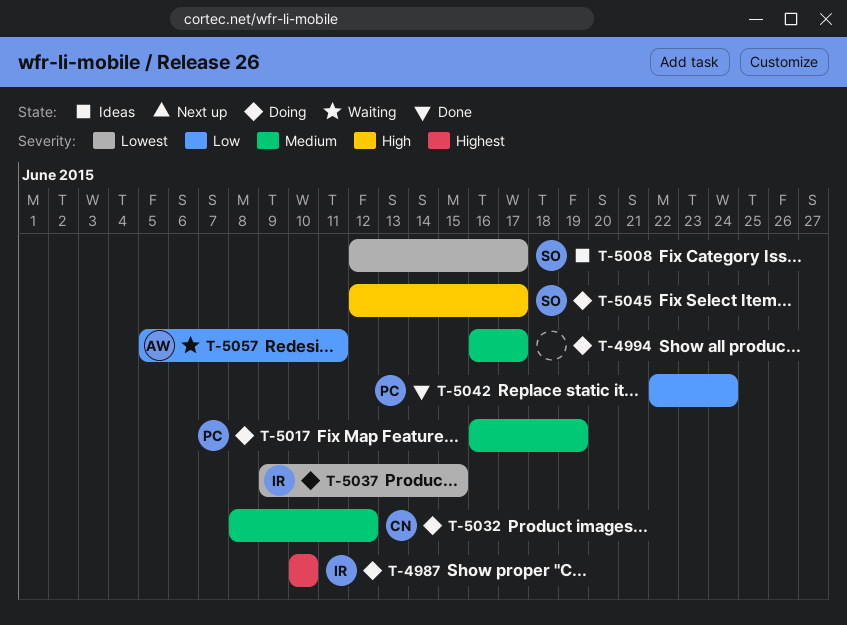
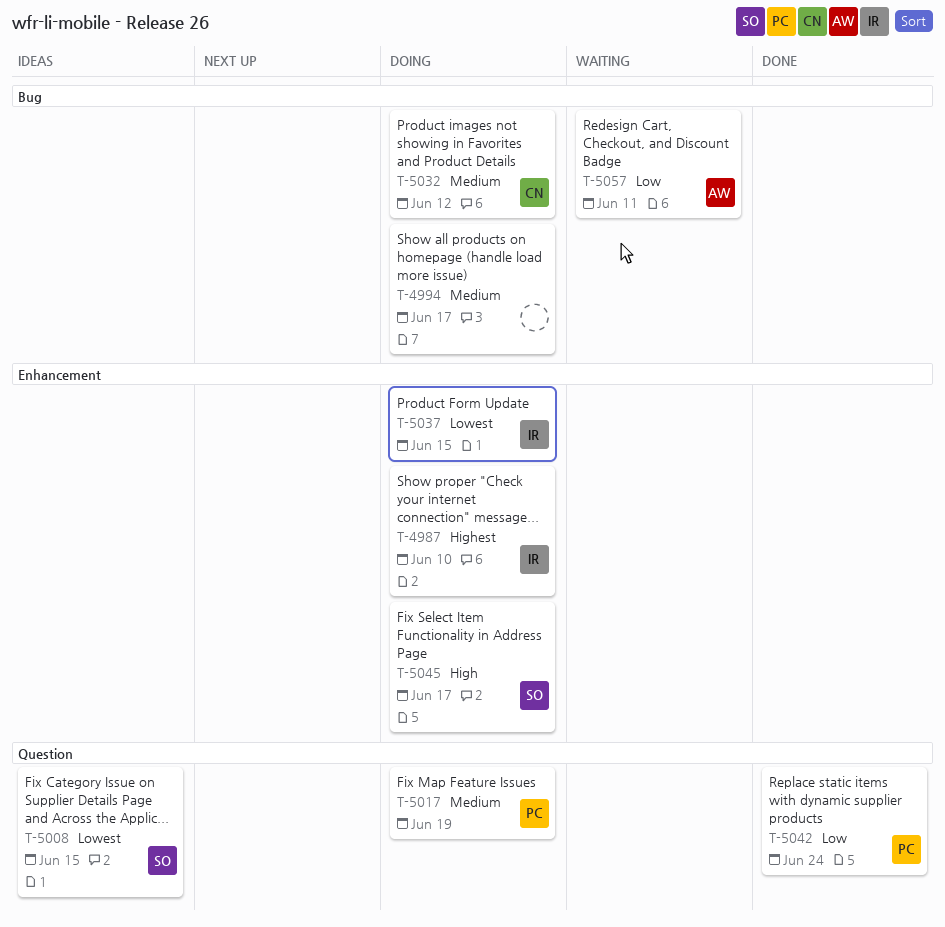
T-5008, due: Jun 17 -> Jun 15

